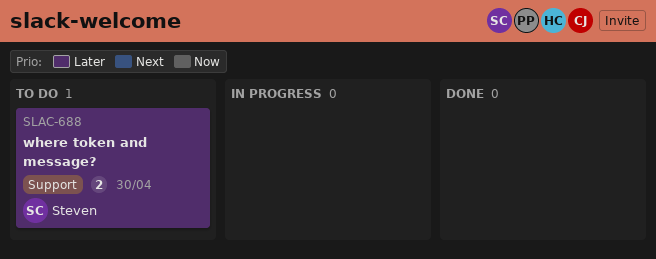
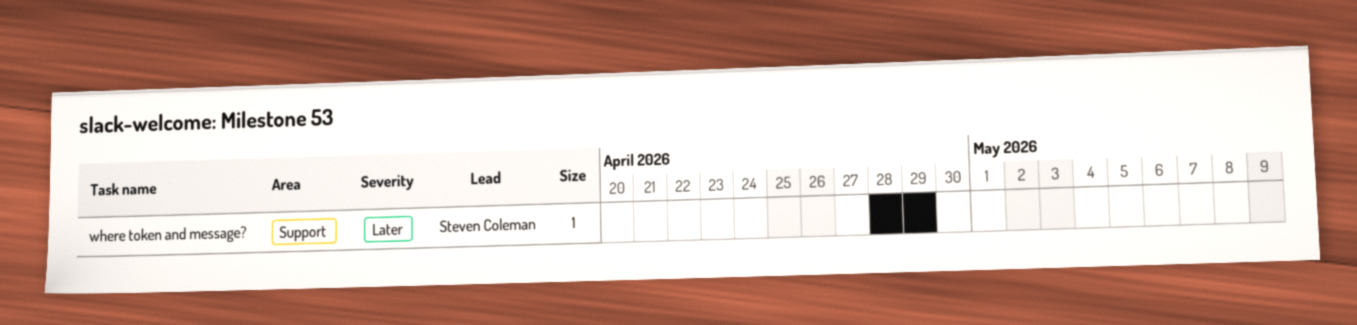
where token and message?, estimate: 2 -> 1
where token and message?, due: Apr 30 -> Apr 29

